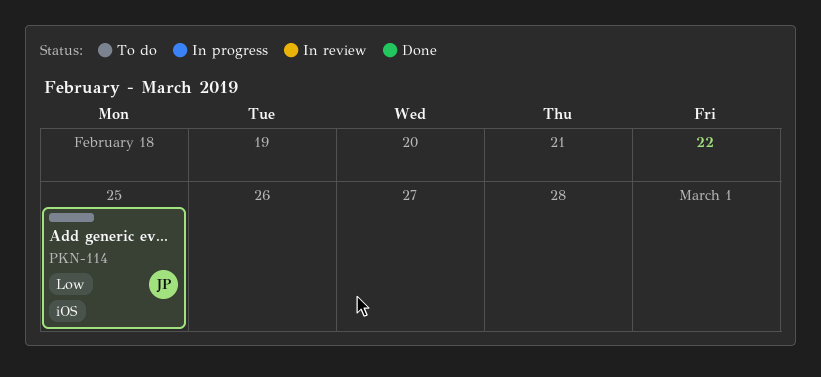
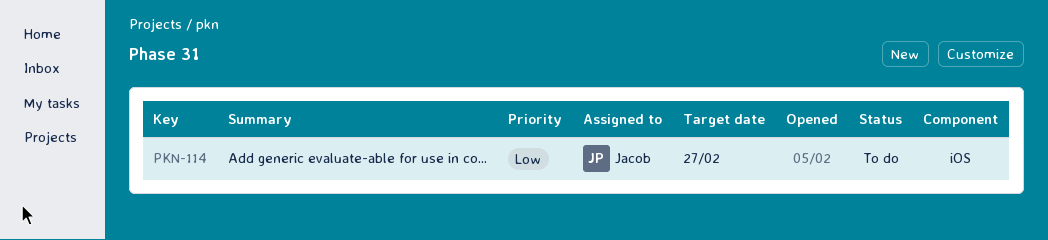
PKN-114, due: Feb 25 -> Feb 27

